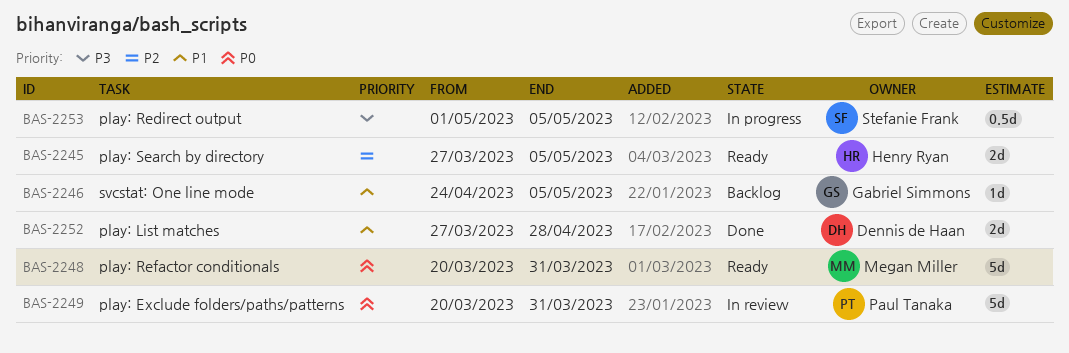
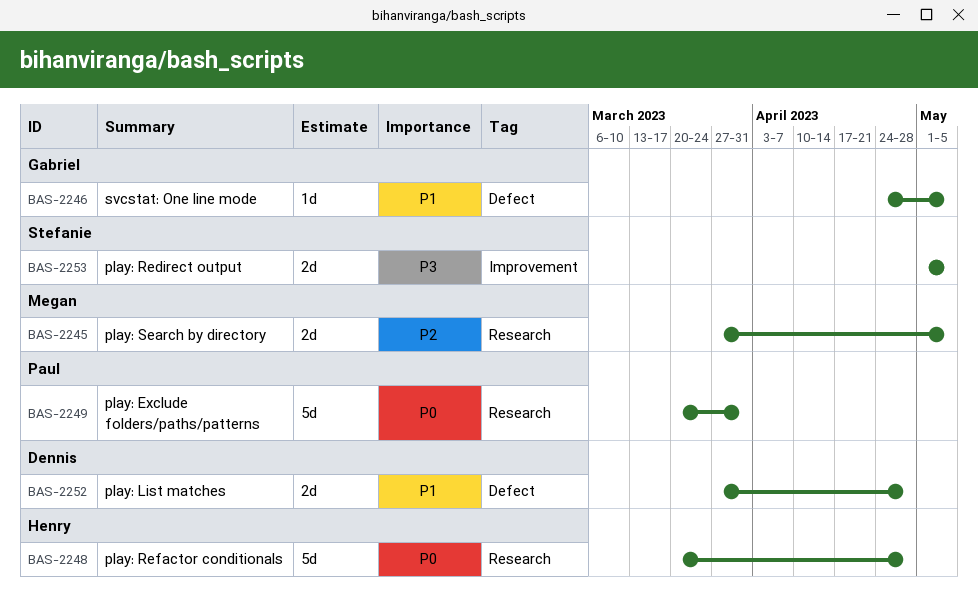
BAS-2245, owner: Henry Ryan -> Megan Miller
BAS-2248, owner: Megan Miller -> Henry Ryan
BAS-2248, due: Mar 31 -> Apr 28
BAS-2253, estimate: 0.5d -> 2d

